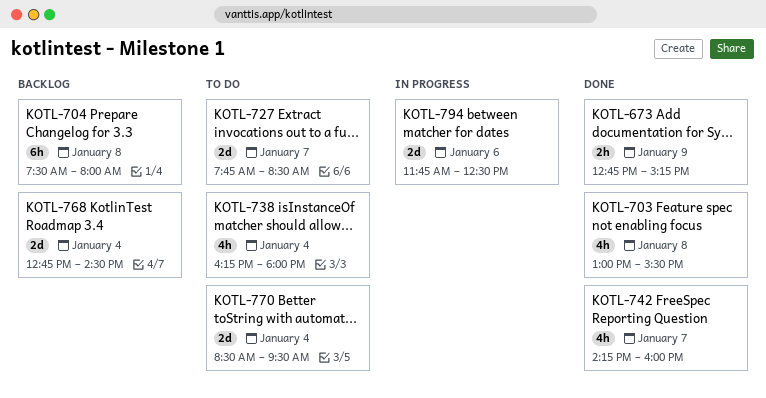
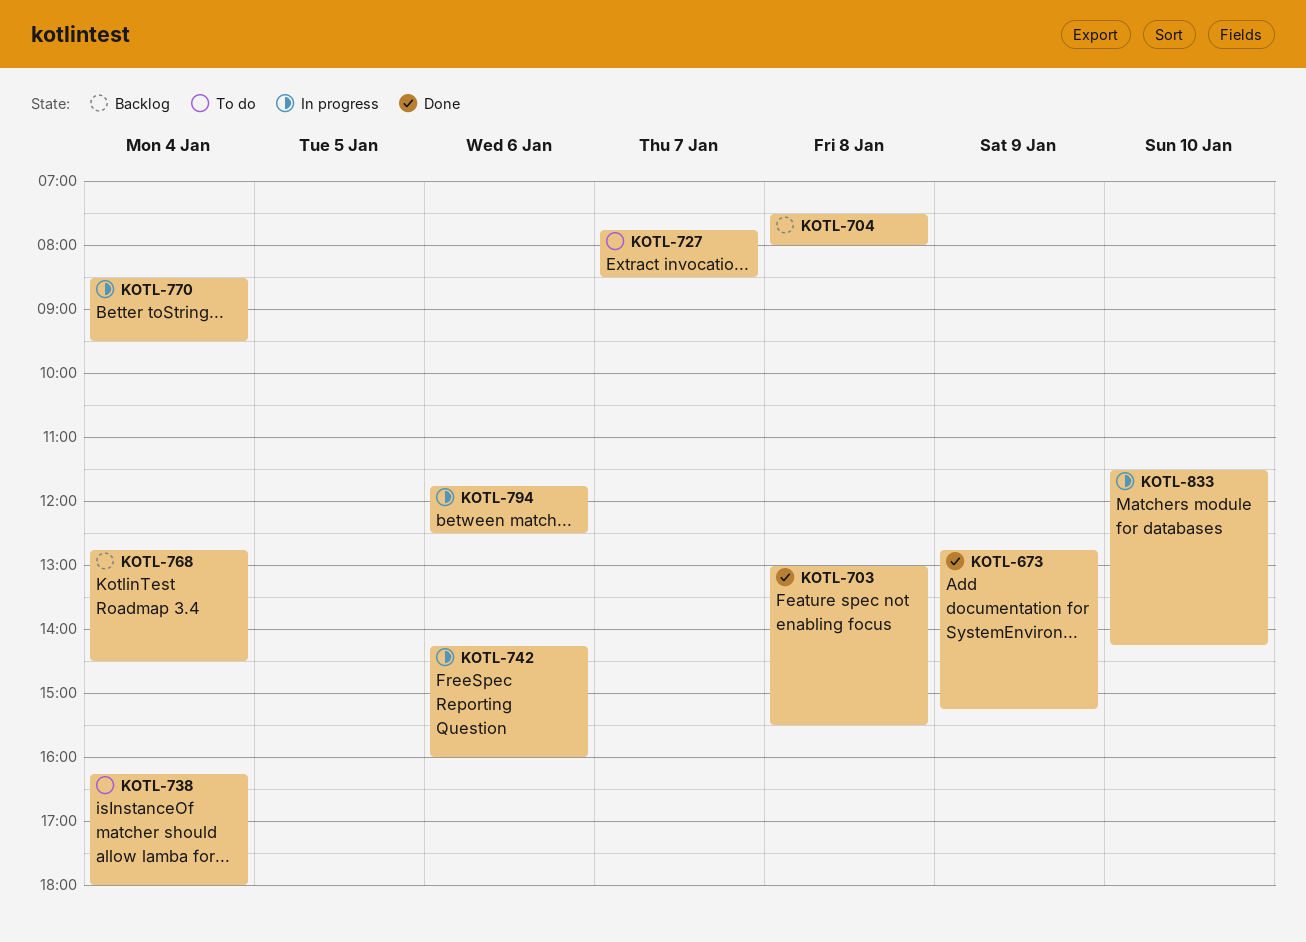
KOTL-742, status: Done -> In progress
KOTL-742, day: Jan 7 -> Jan 6
KOTL-770, status: To do -> In progress
KOTL-833: none -> present

